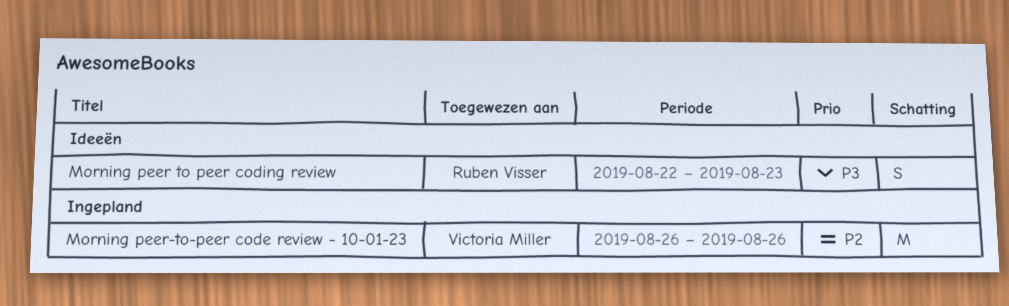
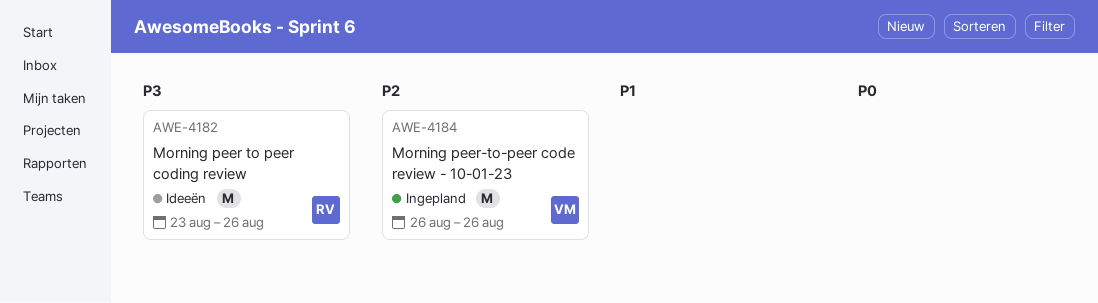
Morning peer to peer coding review, estimate: S -> M
Morning peer to peer coding review, start: Aug 22 -> Aug 23
Morning peer to peer coding review, due: Aug 23 -> Aug 26

